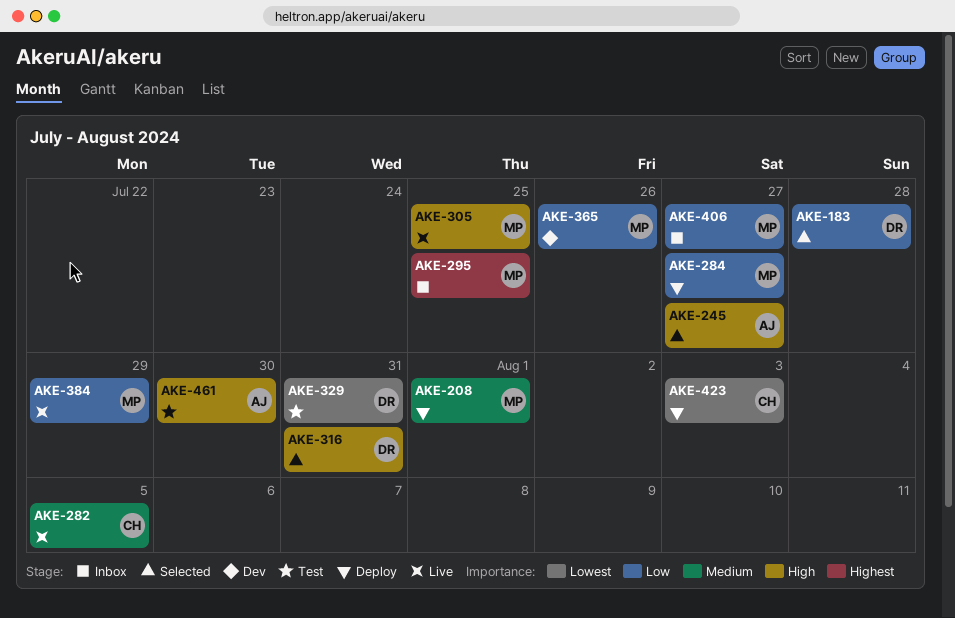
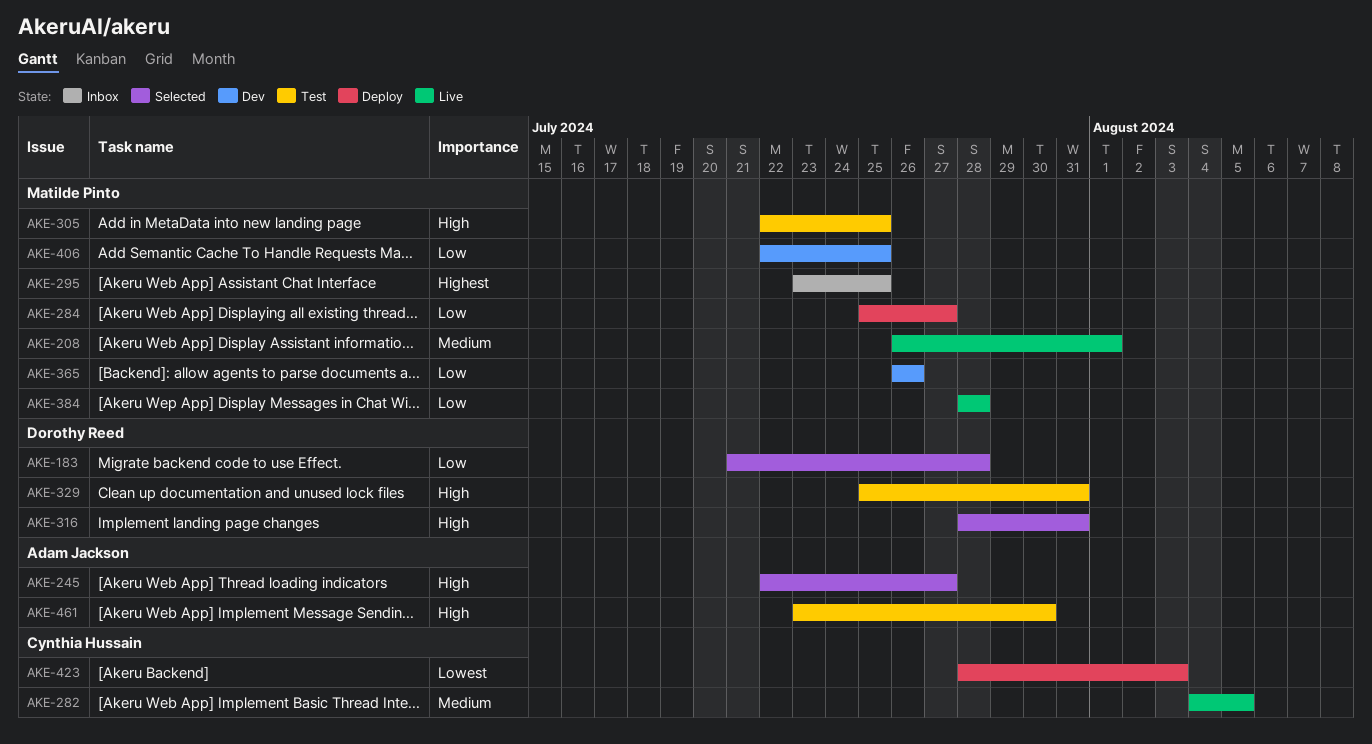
AKE-208, status: Deploy -> Live
AKE-305, status: Live -> Test
AKE-329, priority: Lowest -> High
AKE-384, due: Jul 29 -> Jul 28
AKE-406, status: Inbox -> Dev
AKE-406, due: Jul 27 -> Jul 25

